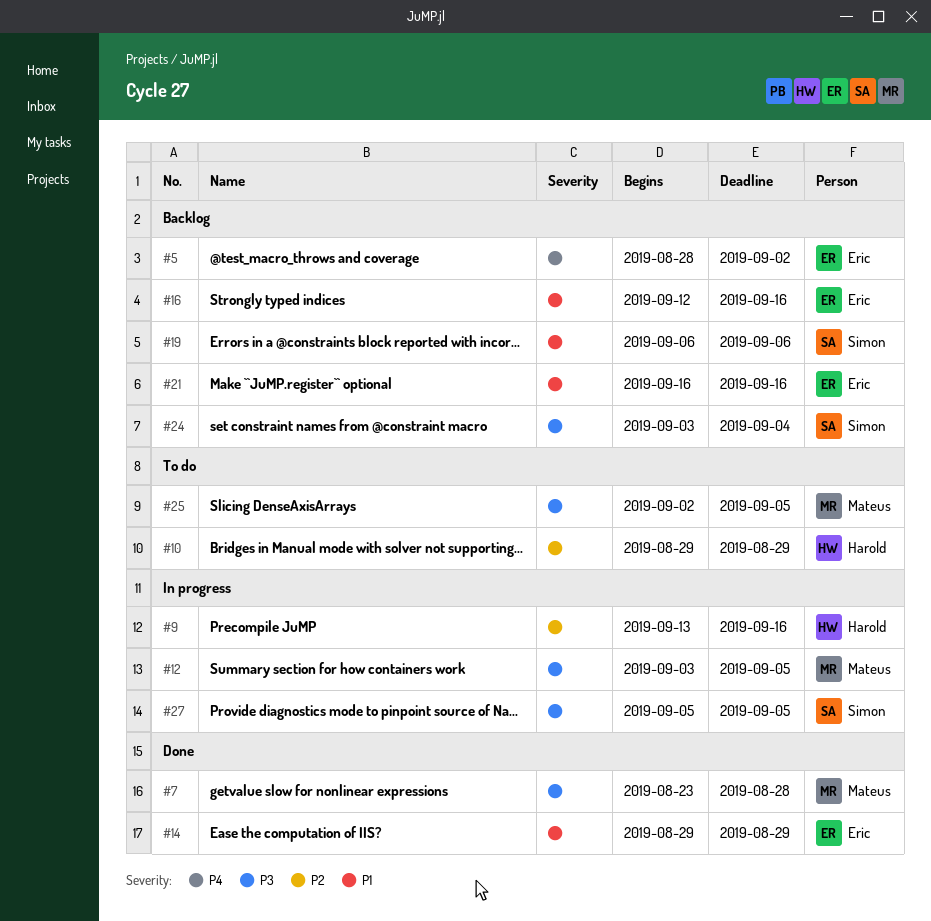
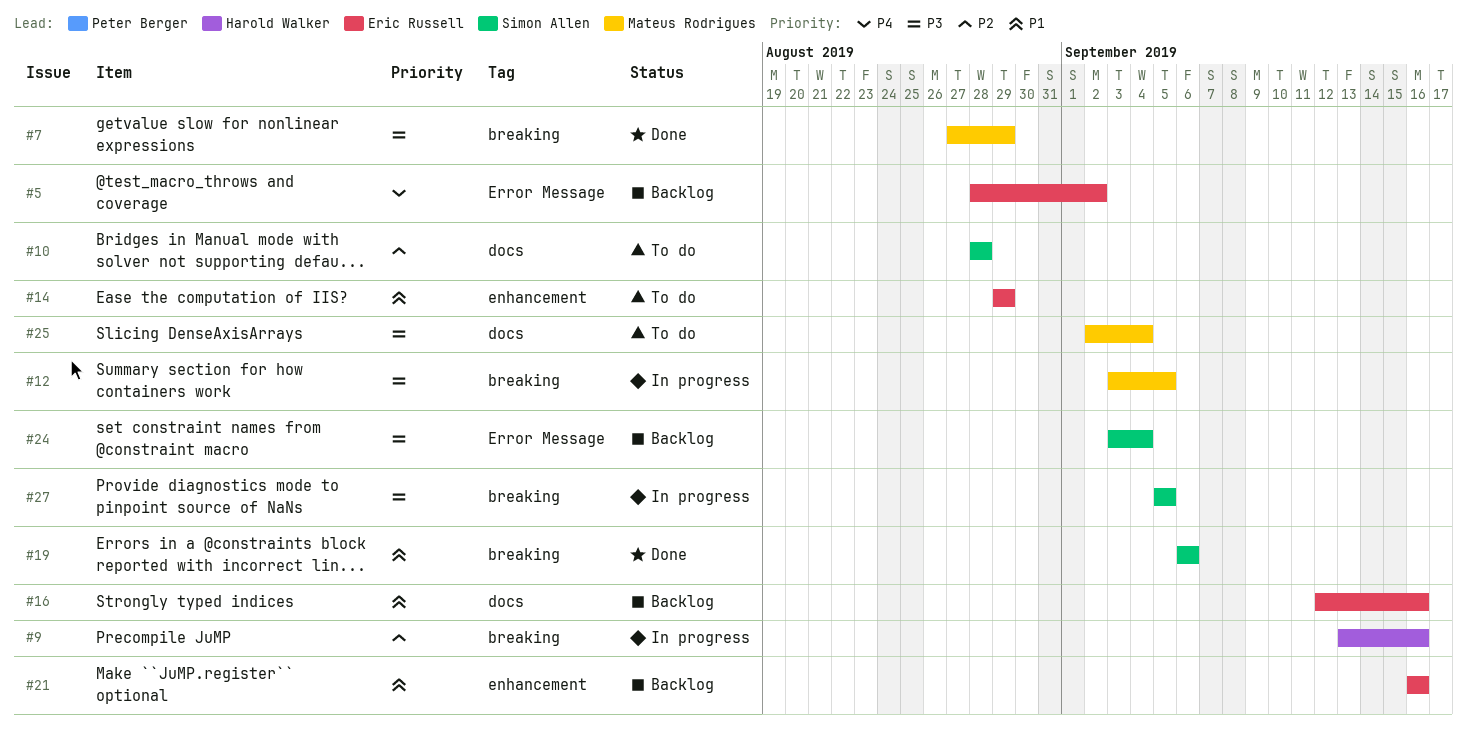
#7, start: Aug 23 -> Aug 27
#7, due: Aug 28 -> Aug 29
#10, owner: Harold Walker -> Simon Allen
#10, start: Aug 29 -> Aug 28
#10, due: Aug 29 -> Aug 28
#14, status: Done -> To do
#19, status: Backlog -> Done
#25, due: Sep 5 -> Sep 4

